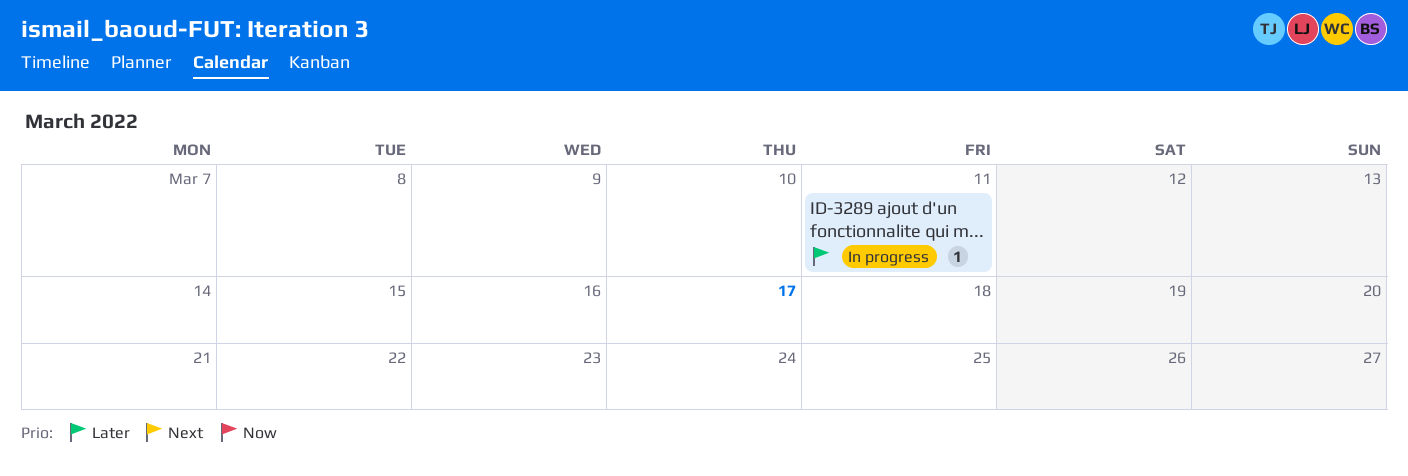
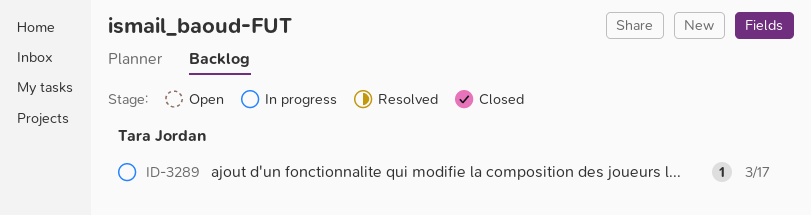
ID-3289, due: Mar 11 -> Mar 17

